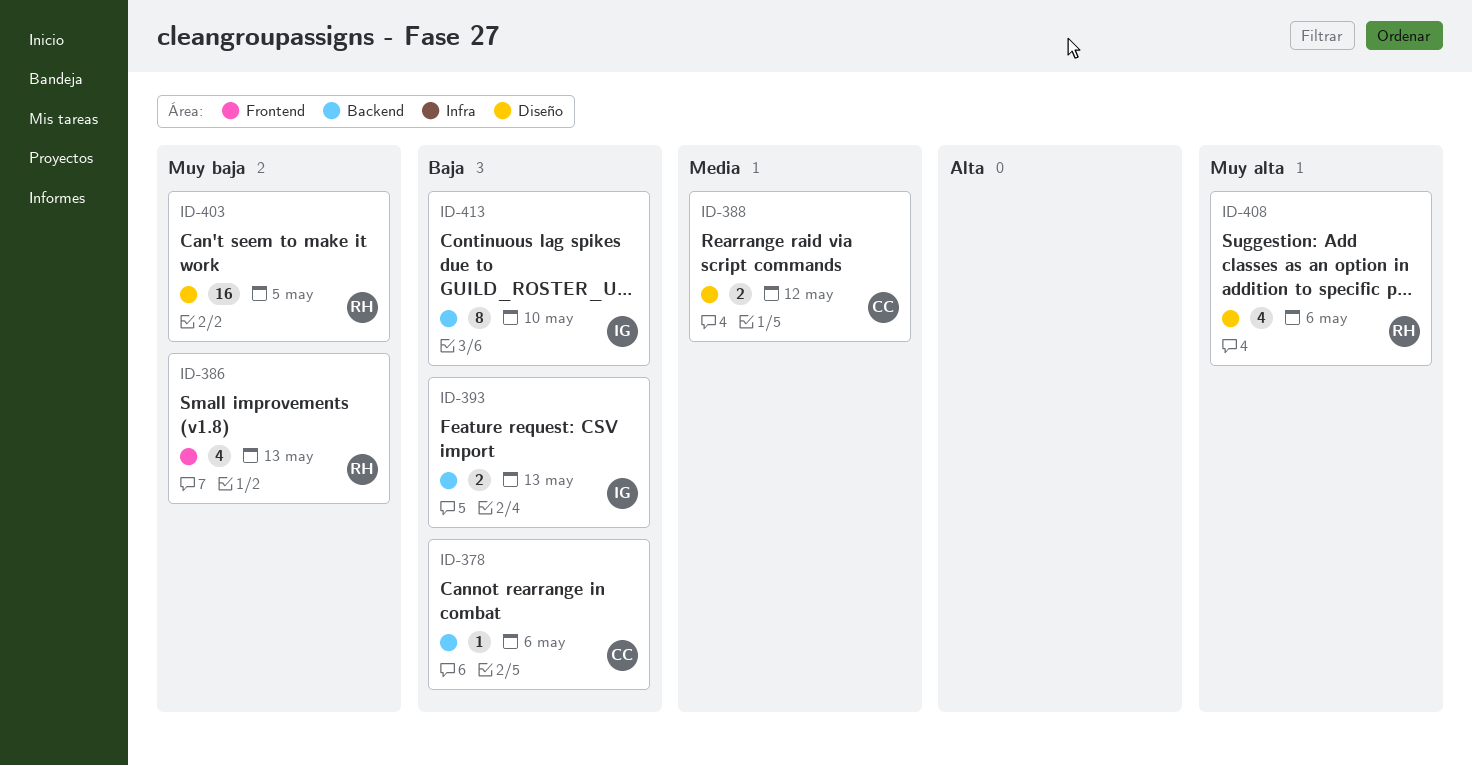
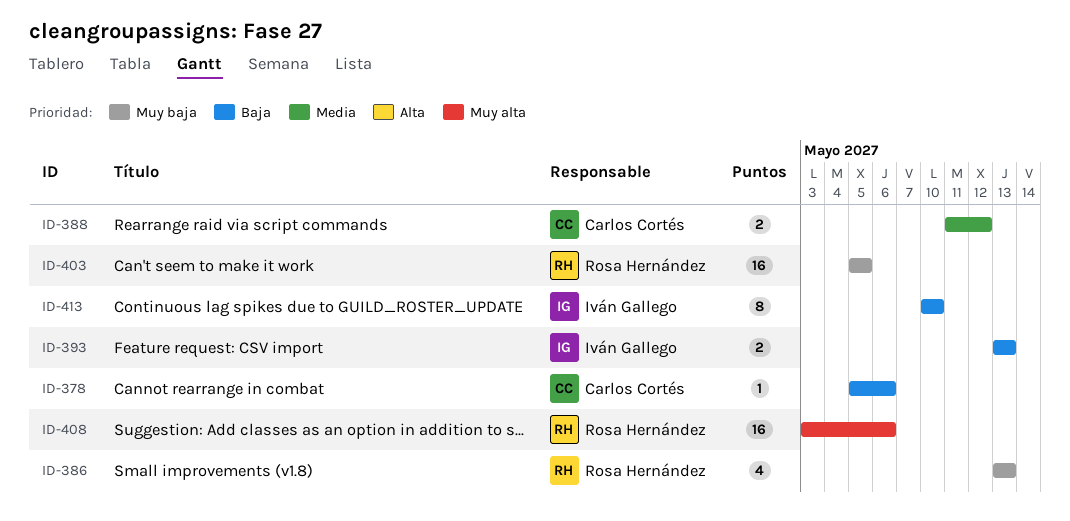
ID-408, estimate: 4 -> 16

